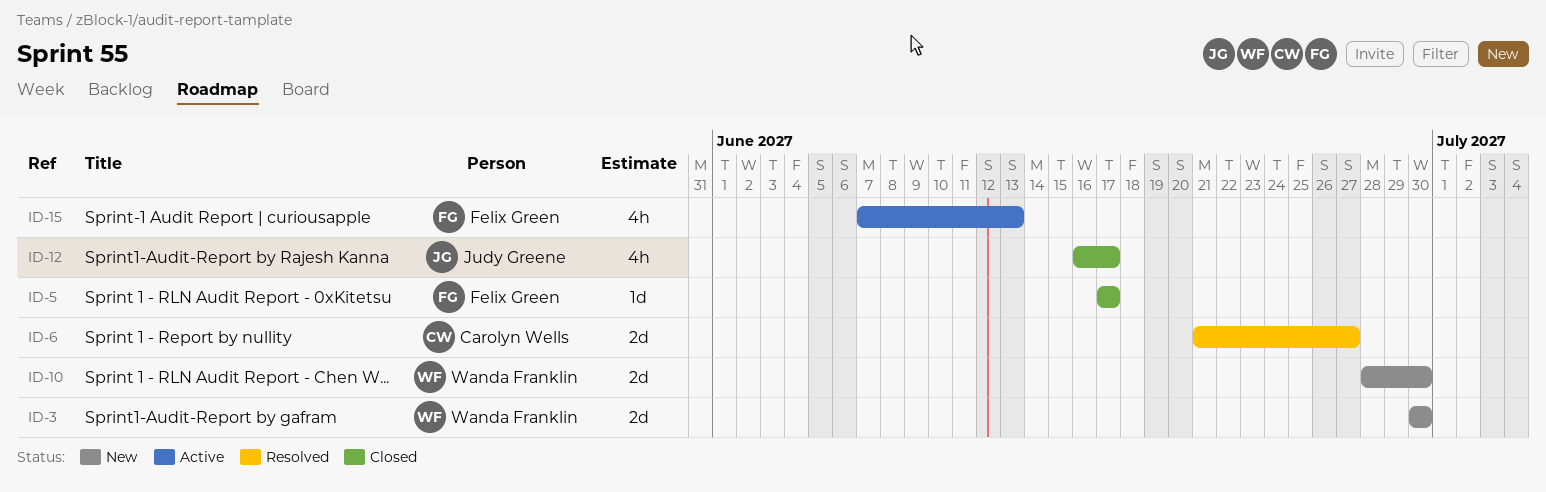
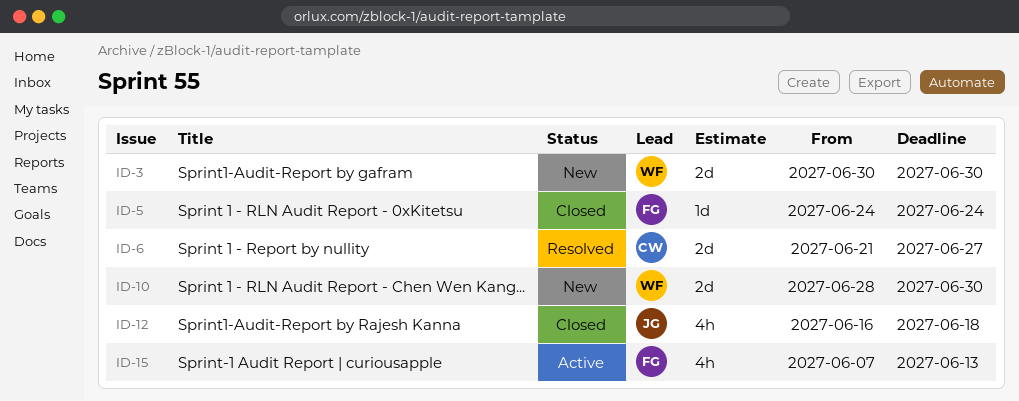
ID-5, start: Jun 17 -> Jun 24
ID-5, due: Jun 17 -> Jun 24
ID-12, due: Jun 17 -> Jun 18

